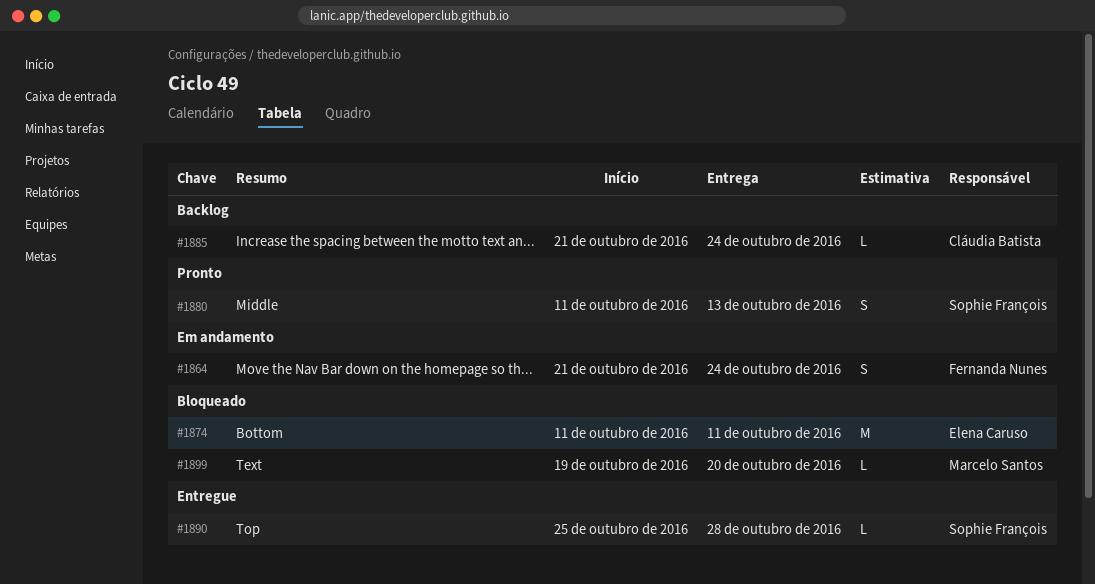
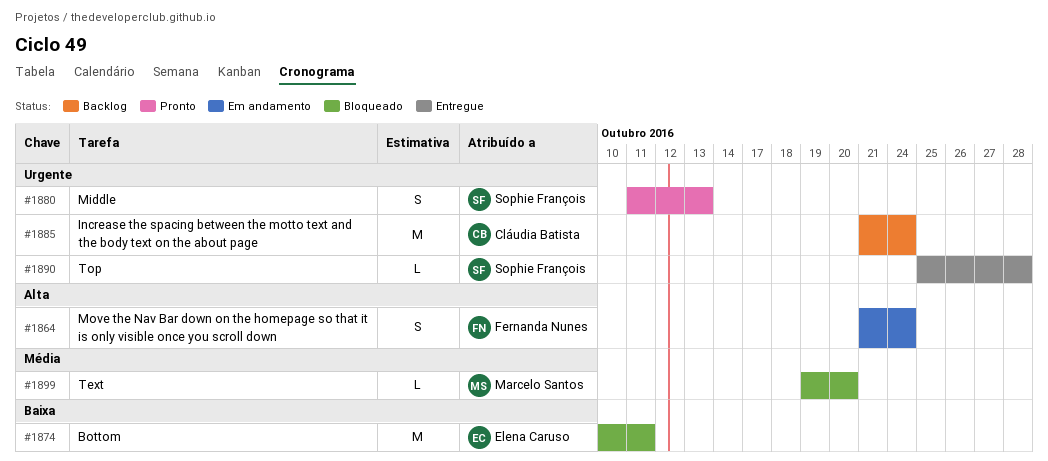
#1874, start: Oct 11 -> Oct 10
#1885, estimate: L -> M

